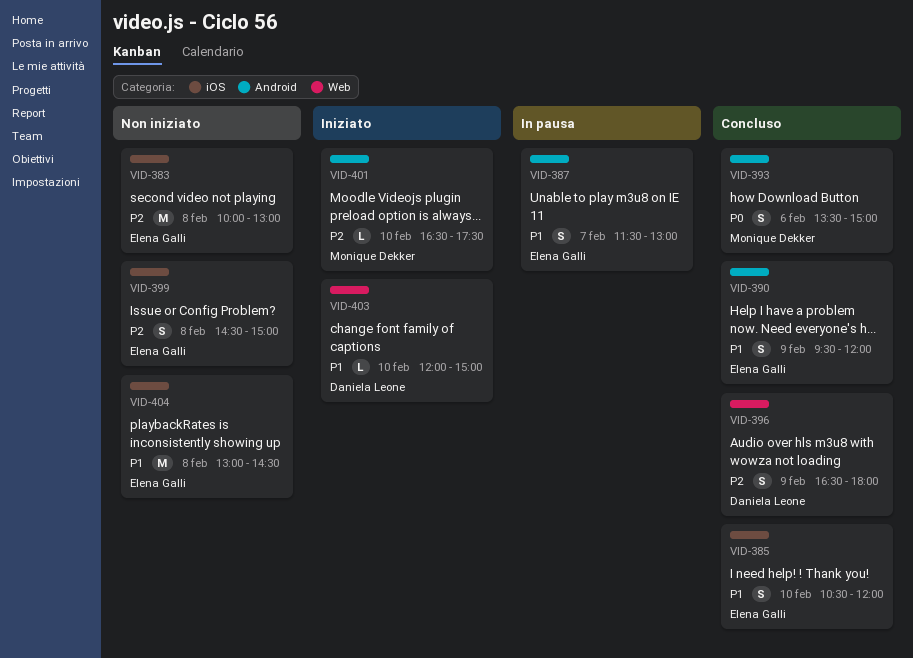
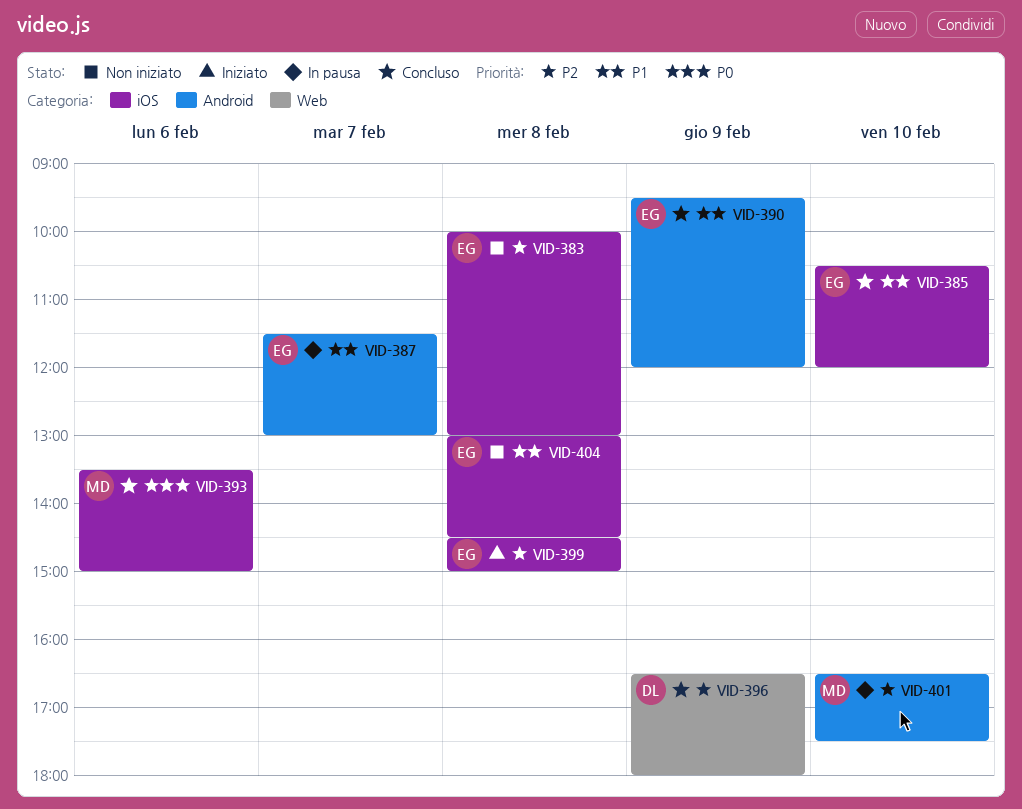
VID-393, label: Android -> iOS
VID-399, status: Non iniziato -> Iniziato
VID-401, status: Iniziato -> In pausa
VID-403: present -> none

